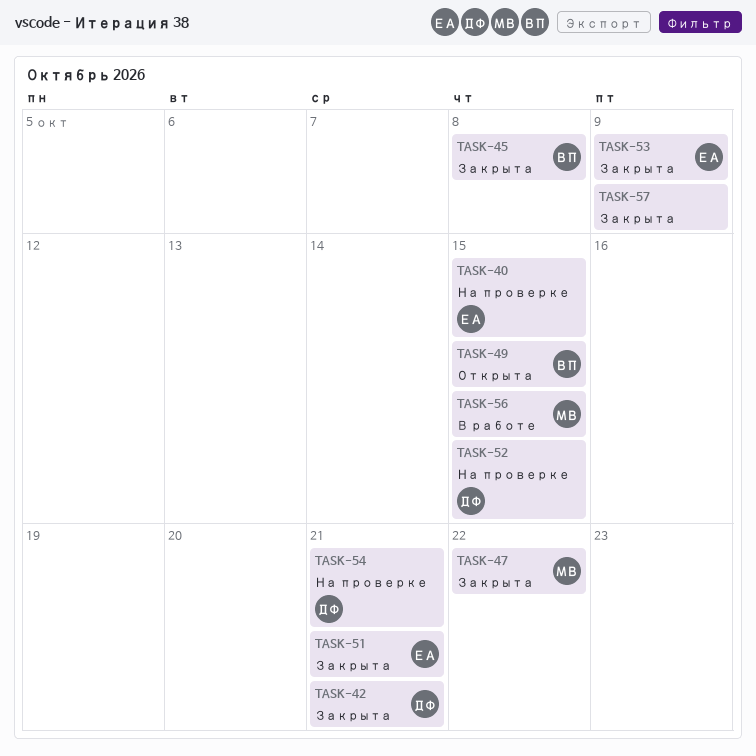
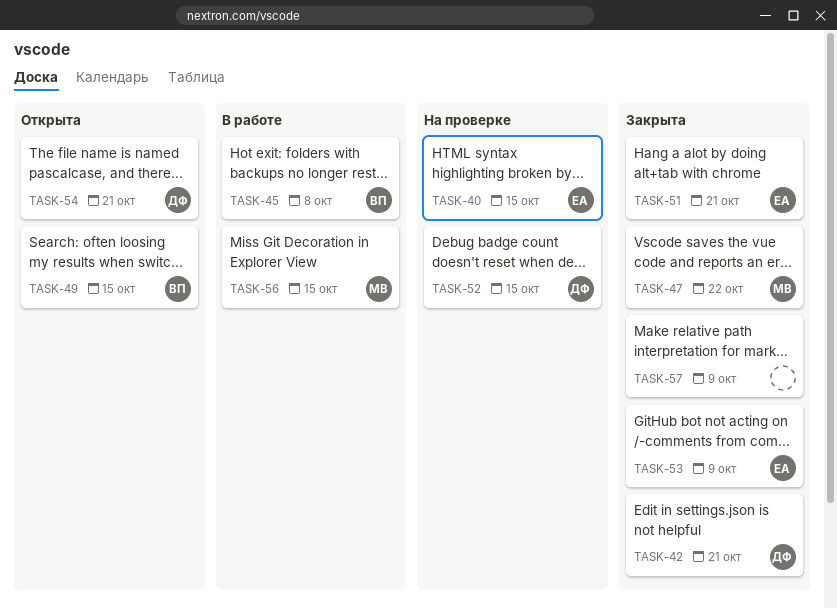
TASK-45, status: Закрыта -> В работе
TASK-54, status: На проверке -> Открыта

